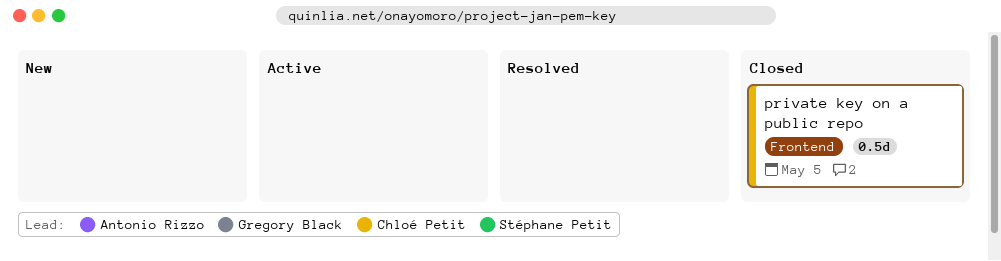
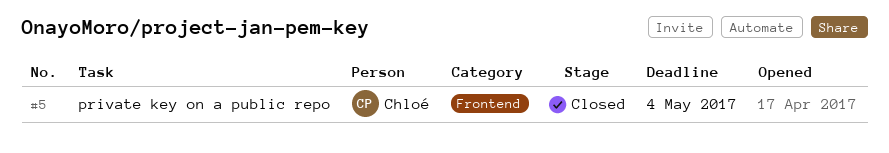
private key on a public repo, due: May 5 -> May 4

